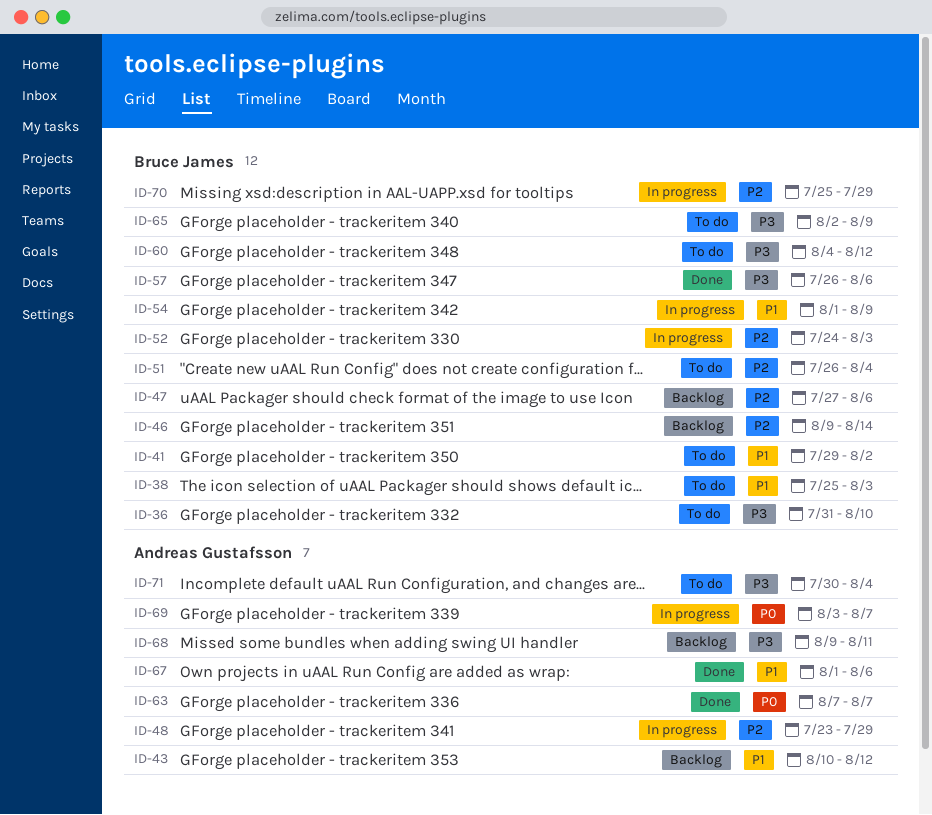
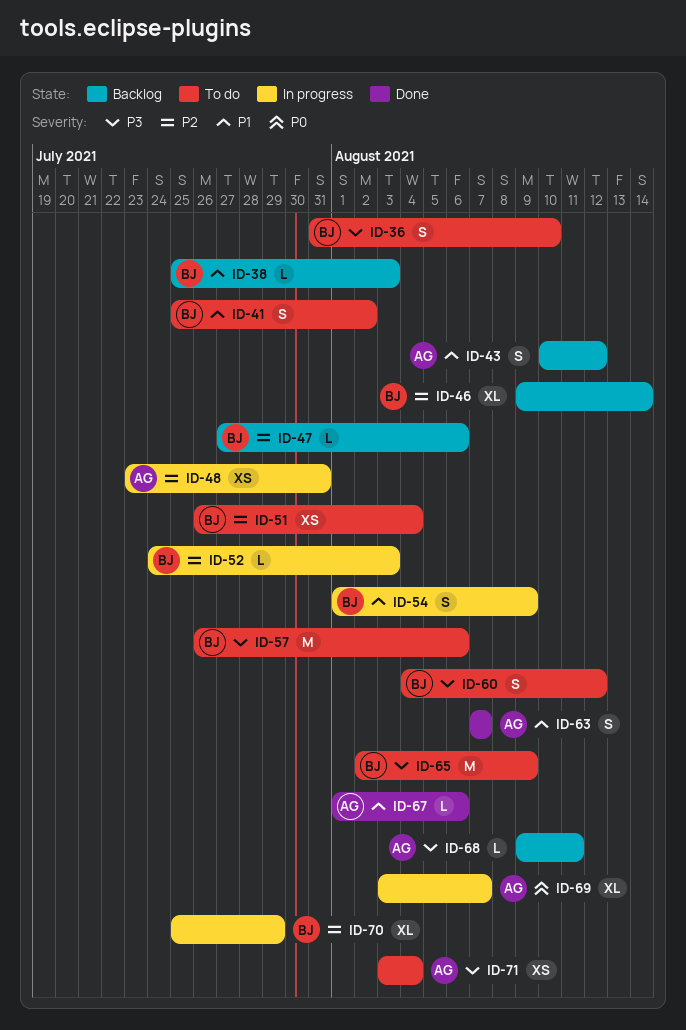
ID-38, status: To do -> Backlog
ID-41, start: Jul 29 -> Jul 25
ID-48, due: Jul 29 -> Jul 31
ID-57, status: Done -> To do
ID-63, priority: P0 -> P1
ID-71, start: Jul 30 -> Aug 3

